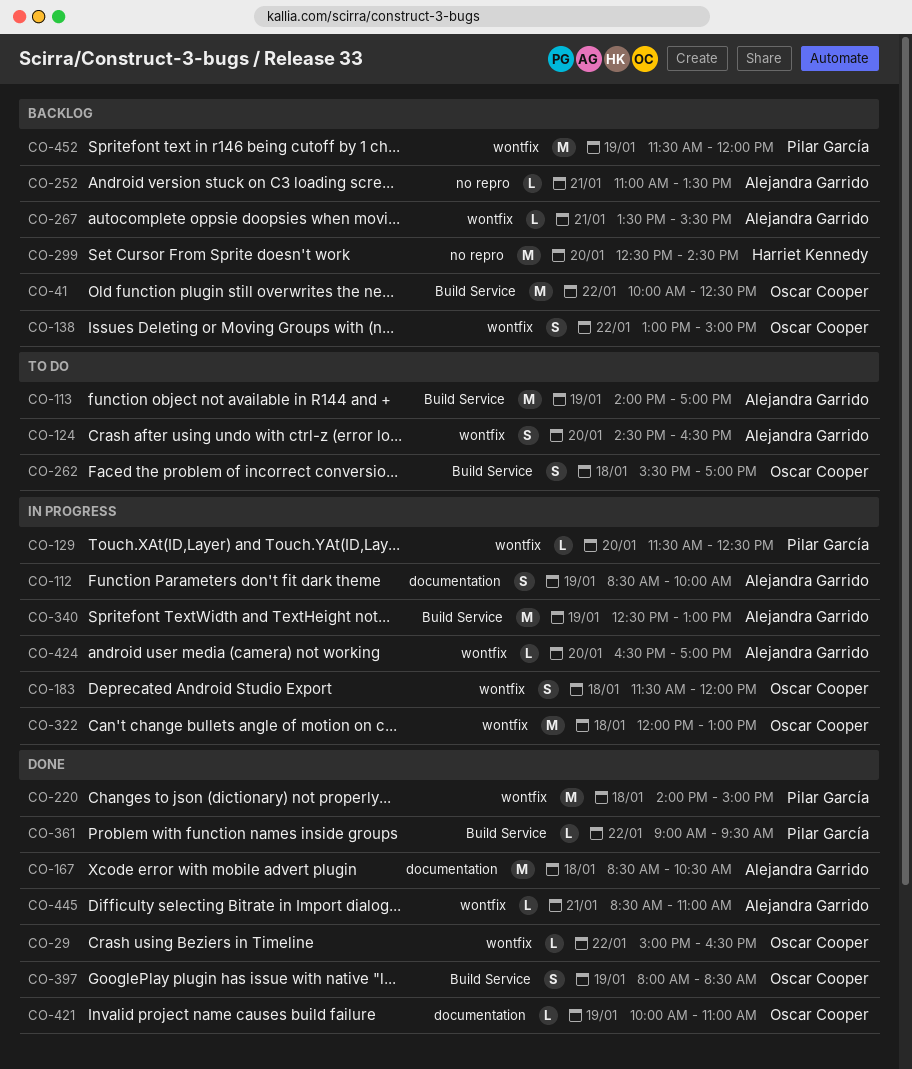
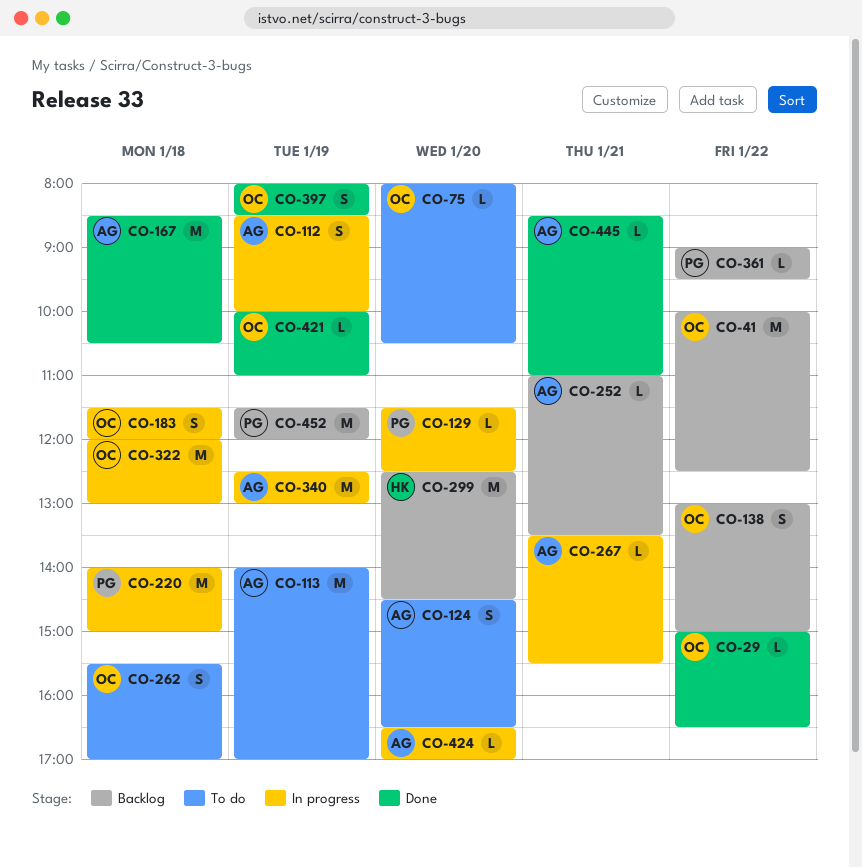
CO-75: none -> present
CO-220, status: Done -> In progress
CO-267, status: Backlog -> In progress
CO-361, status: Done -> Backlog

